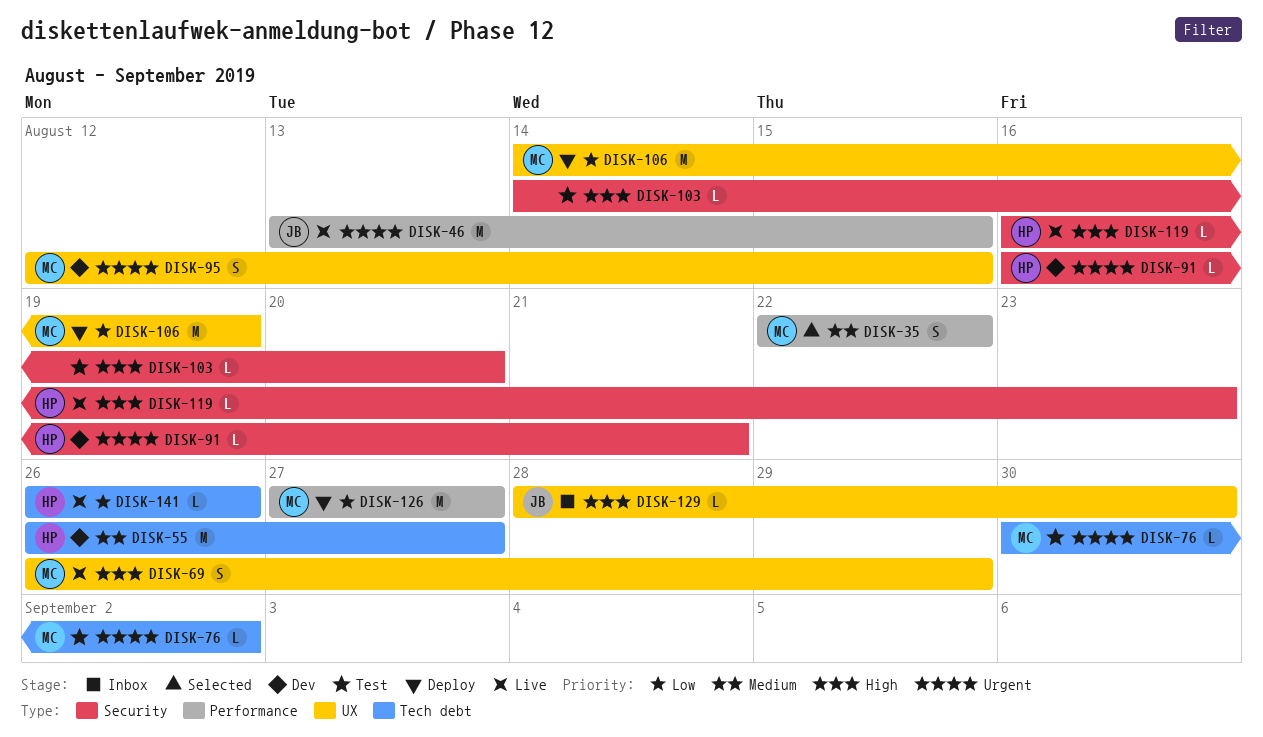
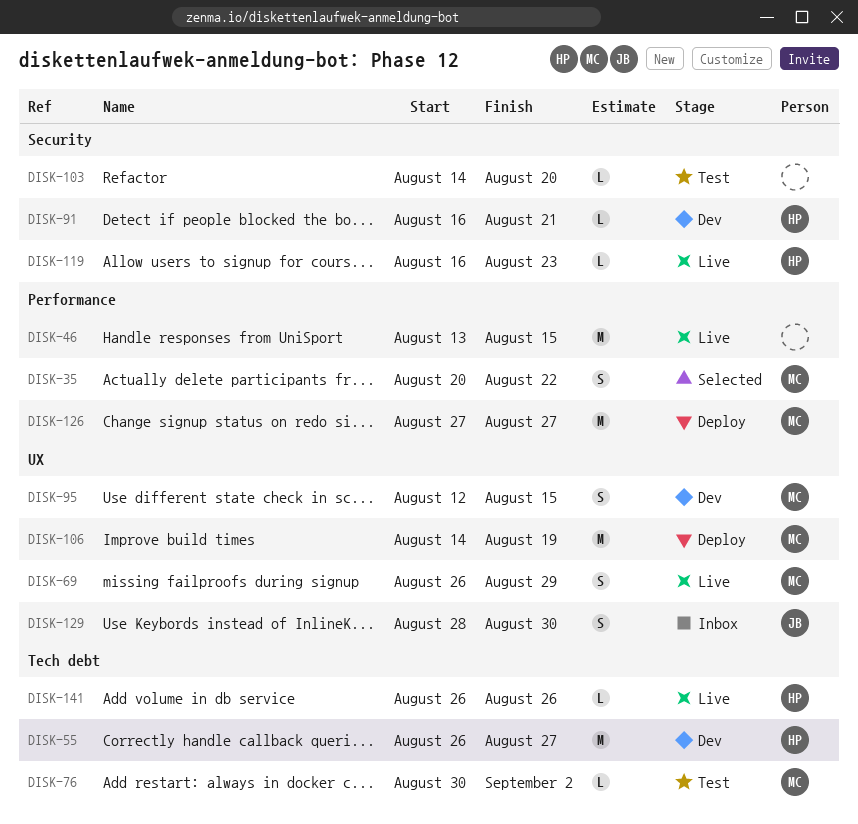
DISK-35, start: Aug 22 -> Aug 20
DISK-46, owner: JB -> none
DISK-129, estimate: L -> S

